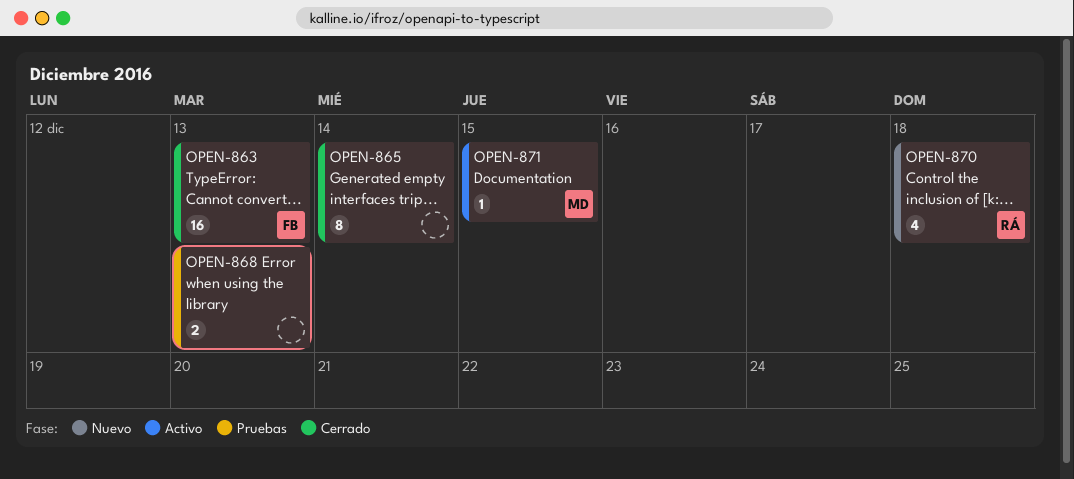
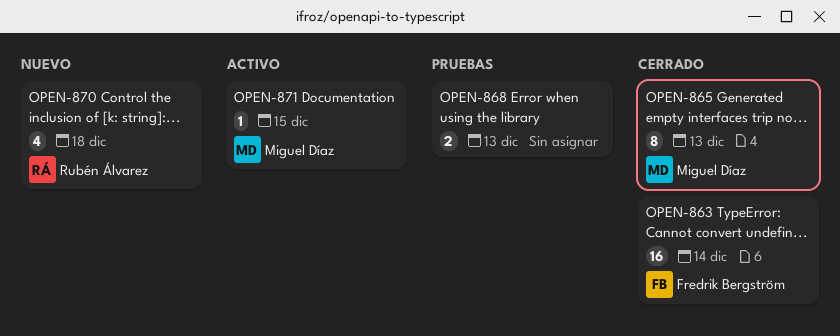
OPEN-863, due: Dec 13 -> Dec 14
OPEN-865, owner: none -> Miguel Díaz
OPEN-865, due: Dec 14 -> Dec 13

